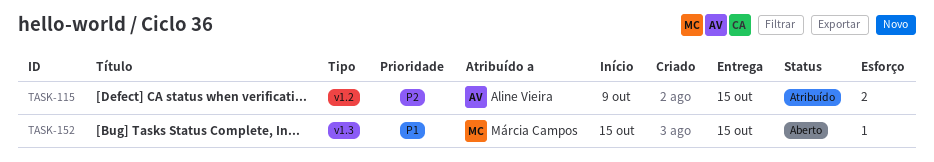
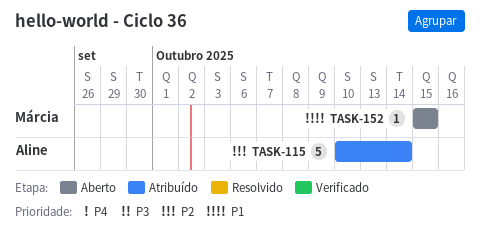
TASK-115, estimate: 2 -> 5
TASK-115, start: Oct 9 -> Oct 10
TASK-115, due: Oct 15 -> Oct 14

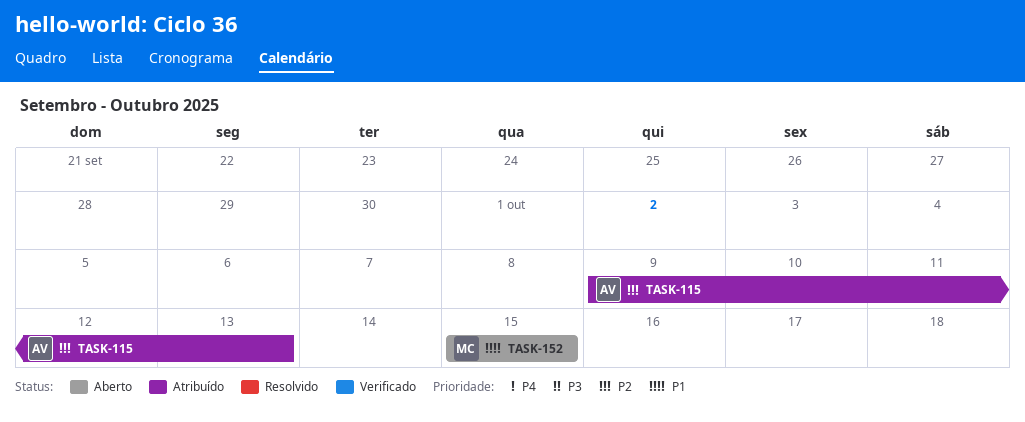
TASK-115, start: Oct 10 -> Oct 9
TASK-115, due: Oct 14 -> Oct 13

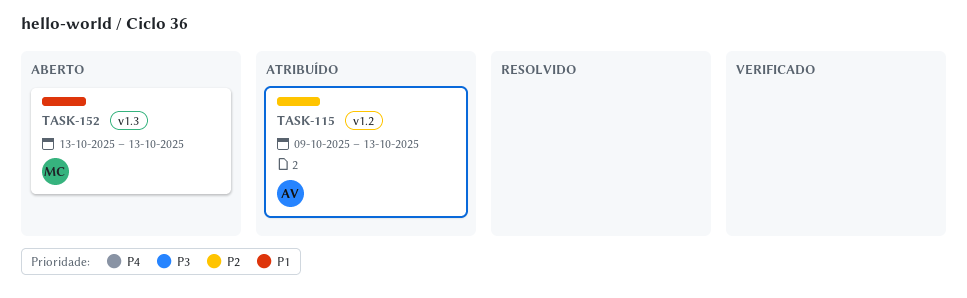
TASK-152, start: Oct 15 -> Oct 13
TASK-152, due: Oct 15 -> Oct 13

